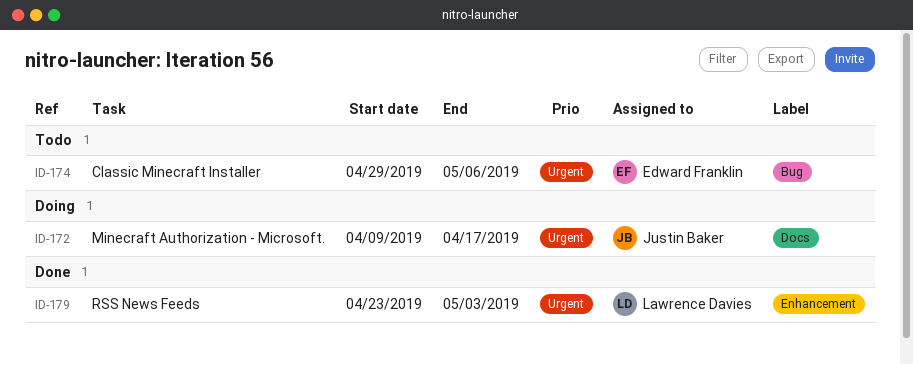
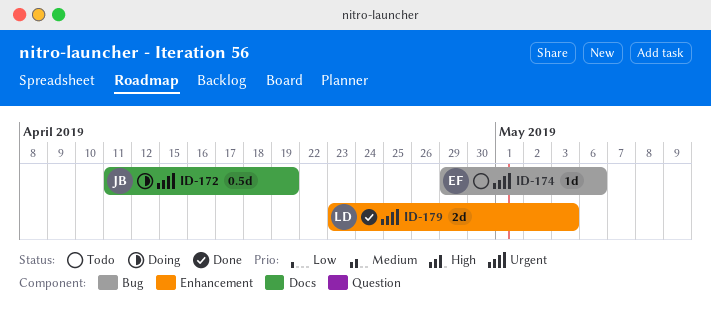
ID-172, start: Apr 9 -> Apr 11
ID-172, due: Apr 17 -> Apr 19

